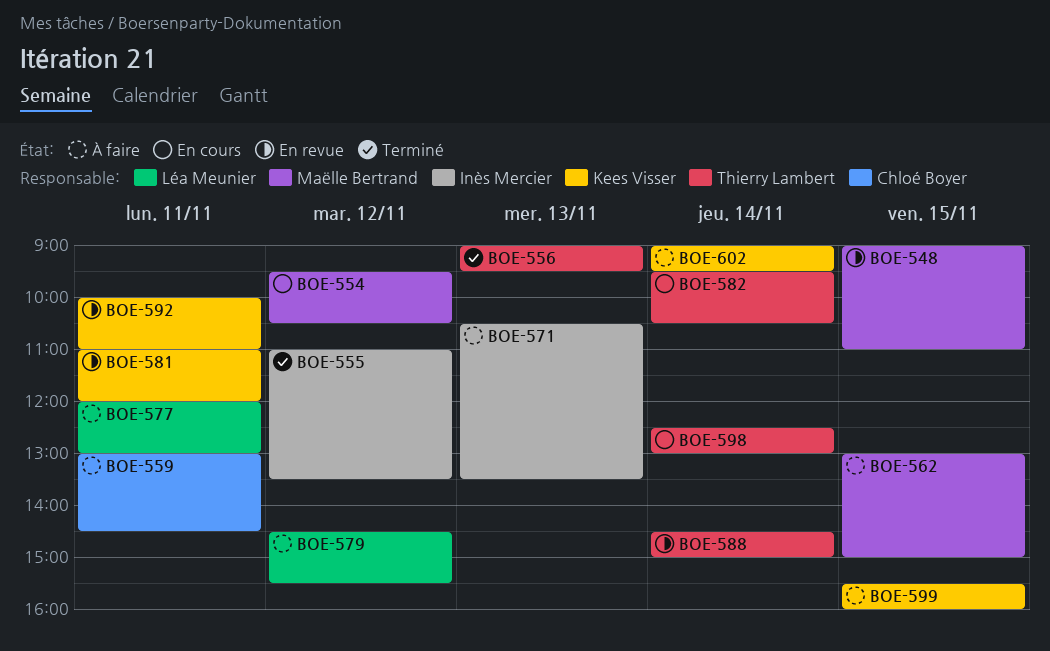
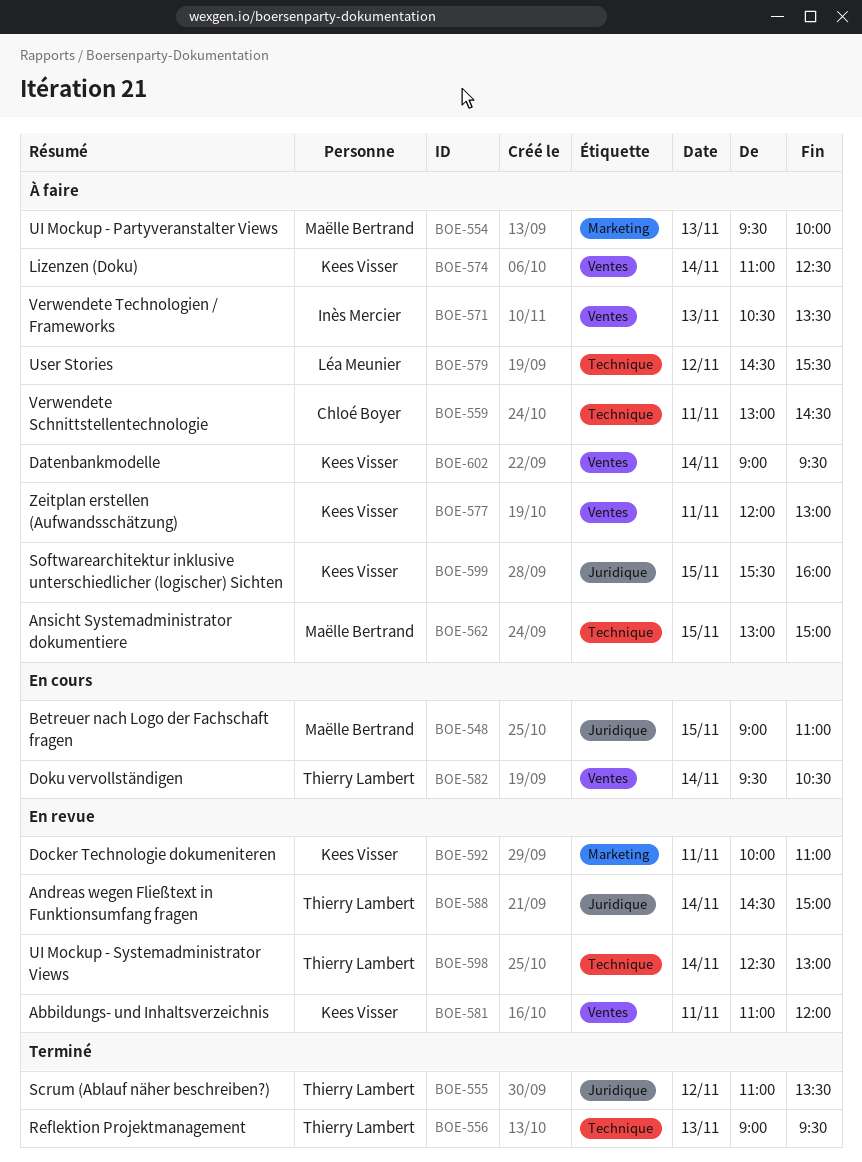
BOE-548, status: En revue -> En cours
BOE-554, status: En cours -> À faire
BOE-554, day: Nov 12 -> Nov 13
BOE-554, ends: 10:30 -> 10:00
BOE-555, owner: Inès Mercier -> Thierry Lambert
BOE-574: none -> present
BOE-577, owner: Léa Meunier -> Kees Visser
BOE-598, status: En cours -> En revue

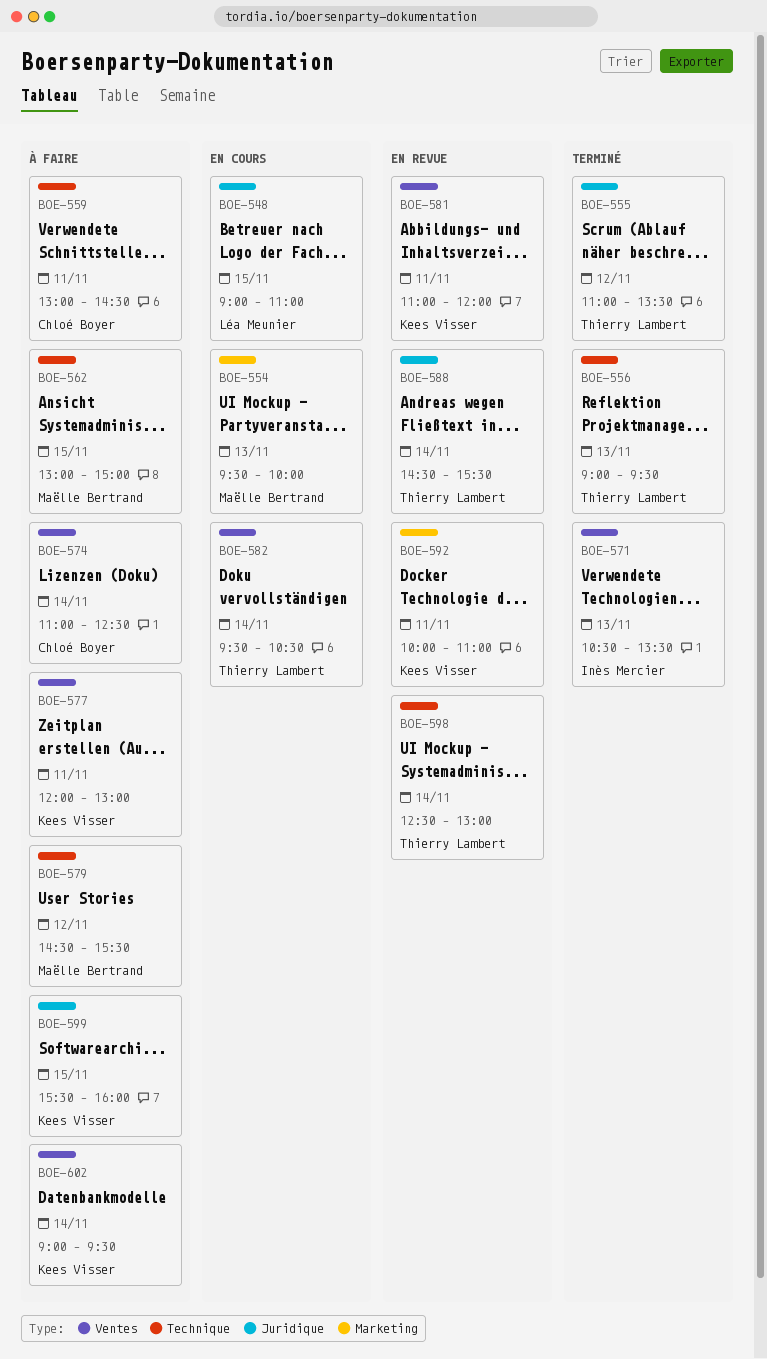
BOE-548, owner: Maëlle Bertrand -> Léa Meunier
BOE-554, status: À faire -> En cours
BOE-571, status: À faire -> Terminé
BOE-574, owner: Kees Visser -> Chloé Boyer
BOE-579, owner: Léa Meunier -> Maëlle Bertrand
BOE-588, ends: 15:00 -> 15:30

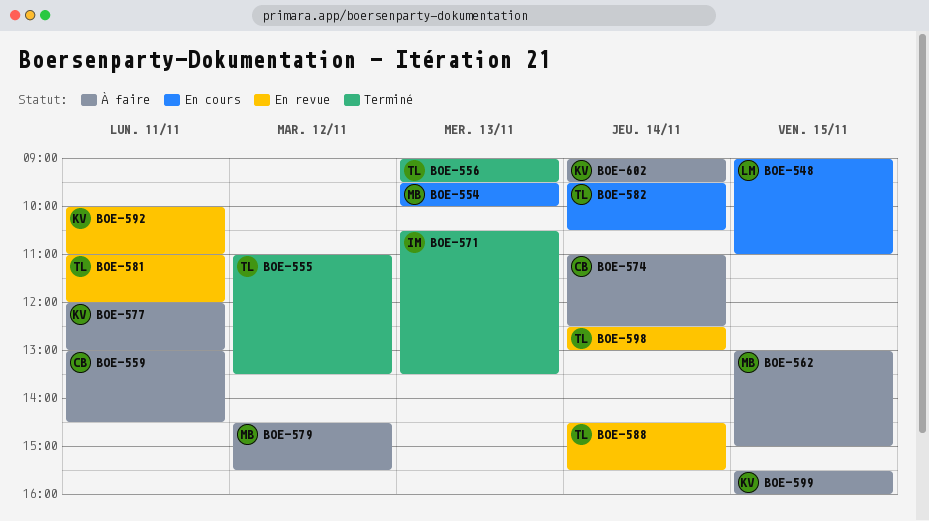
BOE-581, owner: Kees Visser -> Thierry Lambert

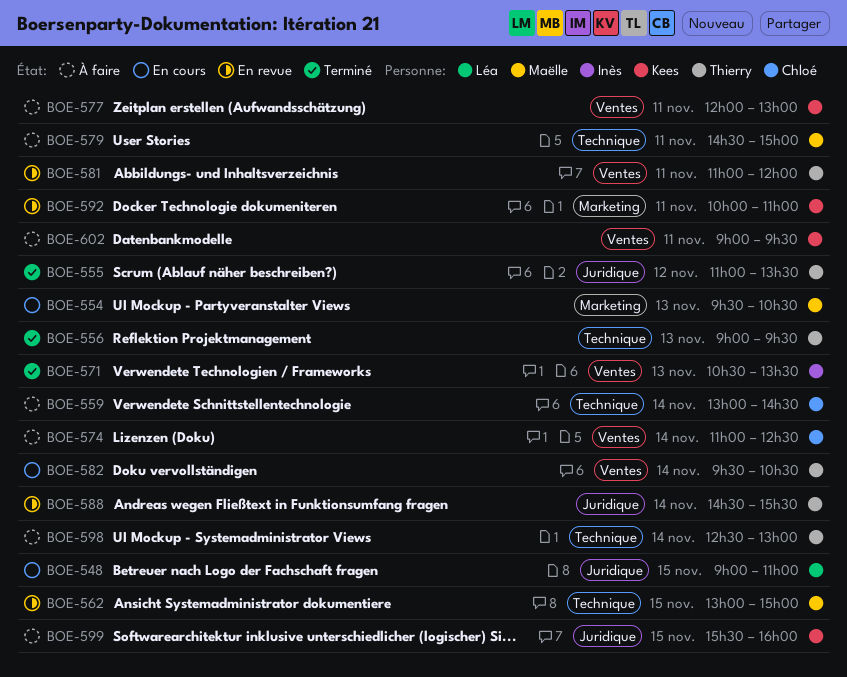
BOE-554, ends: 10:00 -> 10:30
BOE-559, day: Nov 11 -> Nov 14
BOE-562, status: À faire -> En revue
BOE-579, day: Nov 12 -> Nov 11
BOE-579, ends: 15:30 -> 15:00
BOE-598, status: En revue -> À faire
BOE-602, day: Nov 14 -> Nov 11

